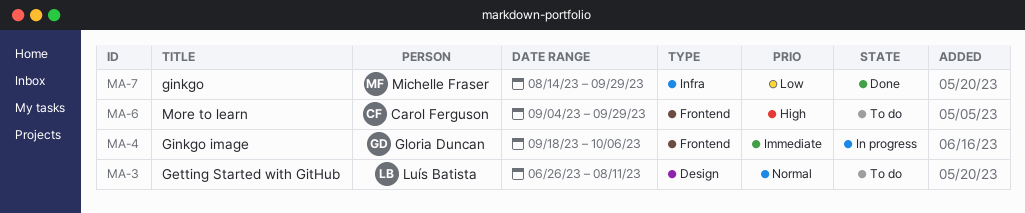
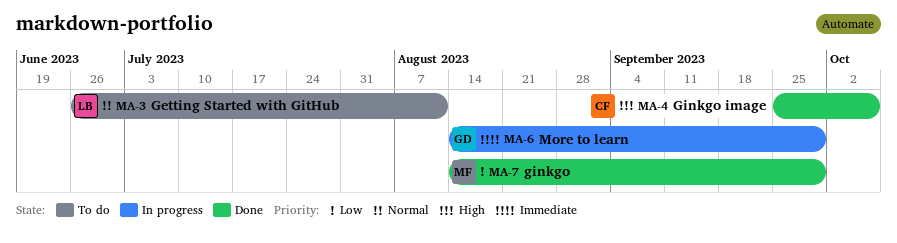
MA-4, status: In progress -> Done
MA-4, owner: Gloria Duncan -> Carol Ferguson
MA-4, priority: Immediate -> High
MA-4, start: Sep 18 -> Sep 25
MA-6, status: To do -> In progress
MA-6, owner: Carol Ferguson -> Gloria Duncan
MA-6, priority: High -> Immediate
MA-6, start: Sep 4 -> Aug 14

